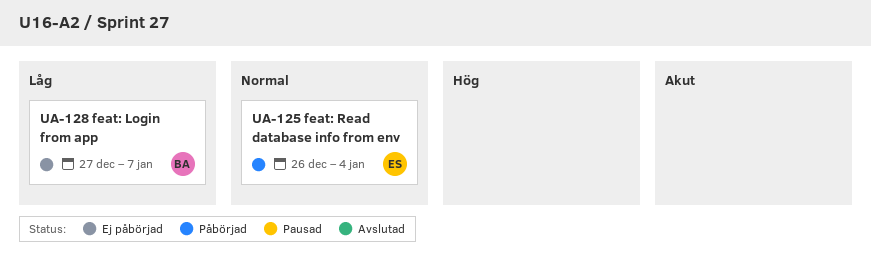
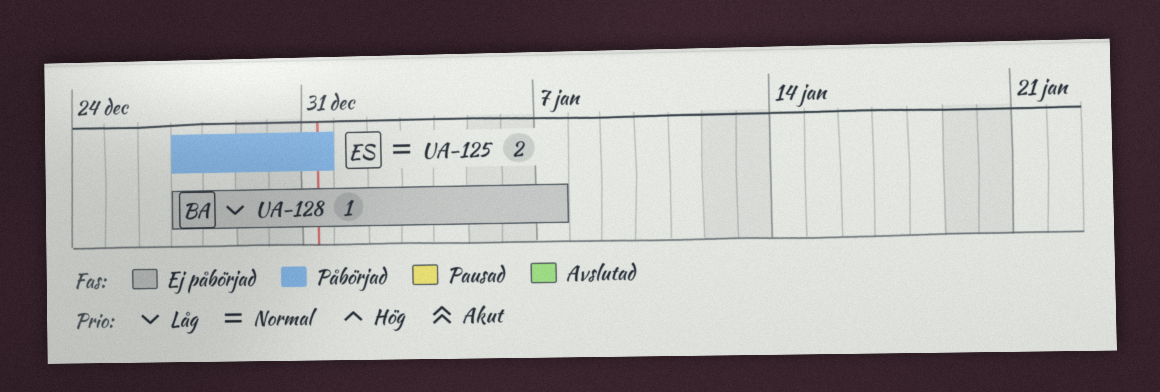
UA-125, start: Dec 26 -> Dec 27
UA-125, due: Jan 4 -> Dec 31

